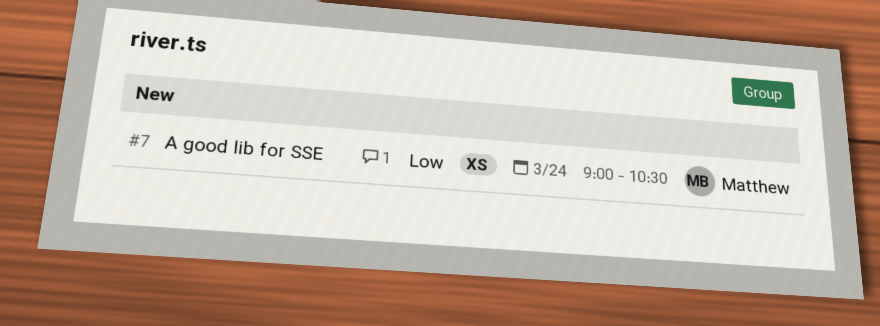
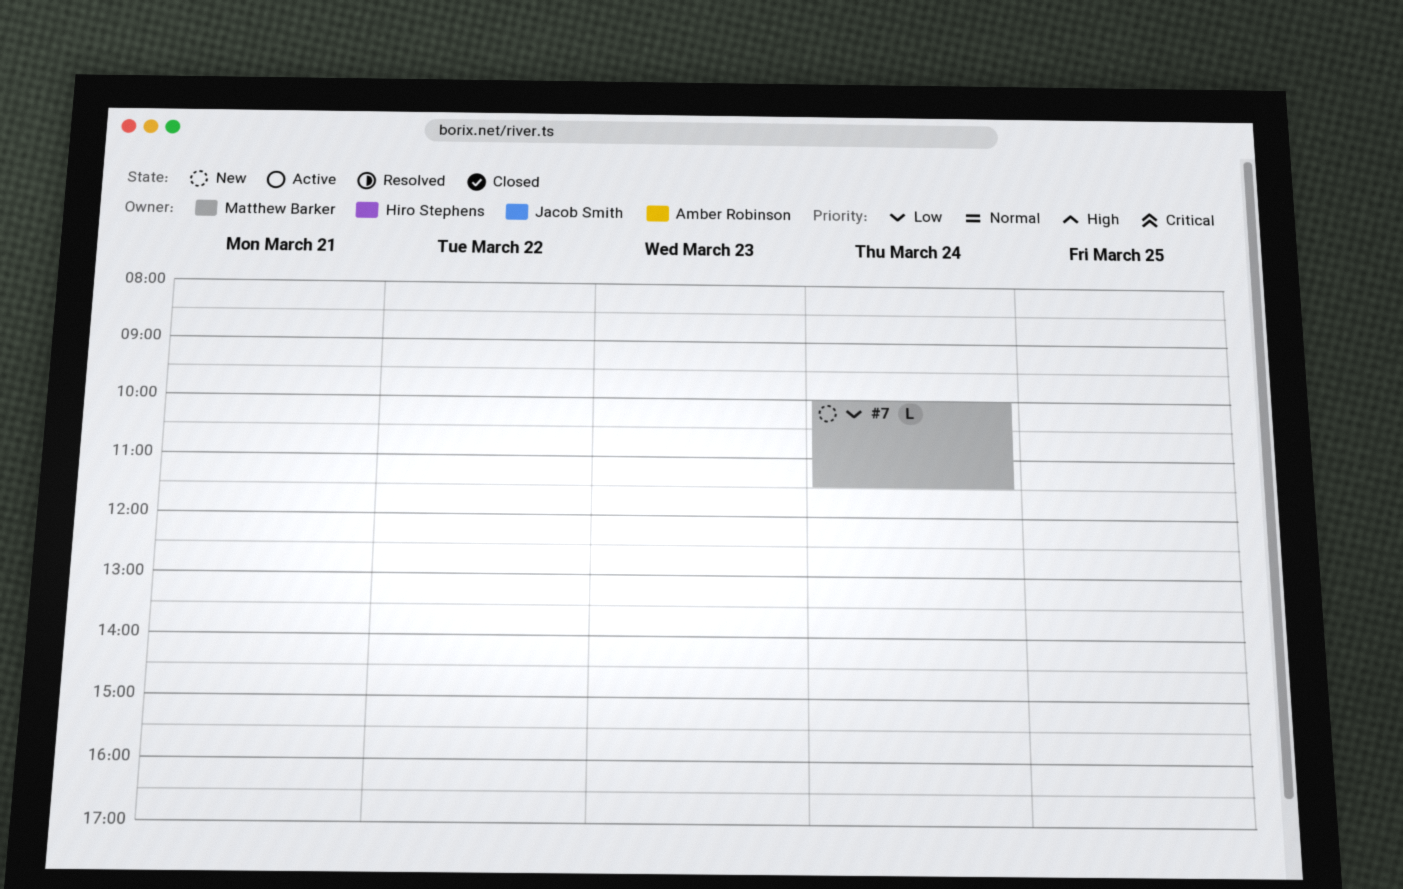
#7, estimate: XS -> L
#7, begins: 09:00 -> 10:00
#7, ends: 10:30 -> 11:30

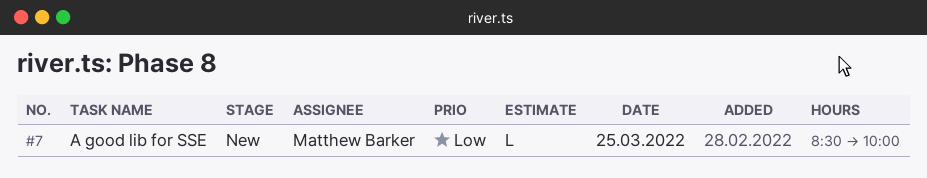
#7, day: Mar 24 -> Mar 25
#7, begins: 10:00 -> 08:30
#7, ends: 11:30 -> 10:00

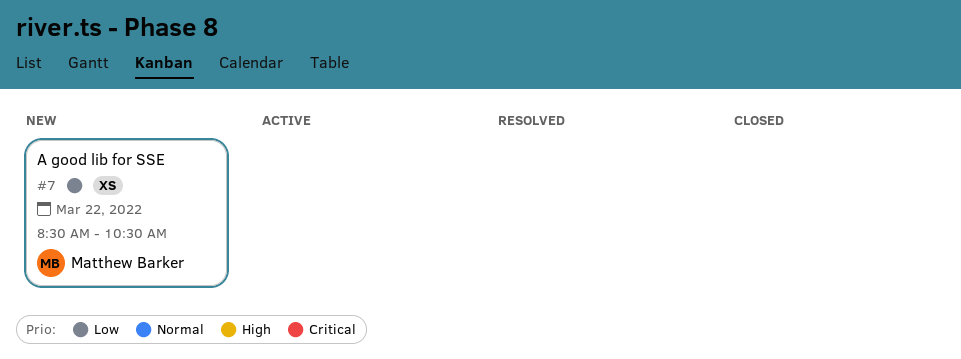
#7, estimate: L -> XS
#7, day: Mar 25 -> Mar 22
#7, ends: 10:00 -> 10:30

